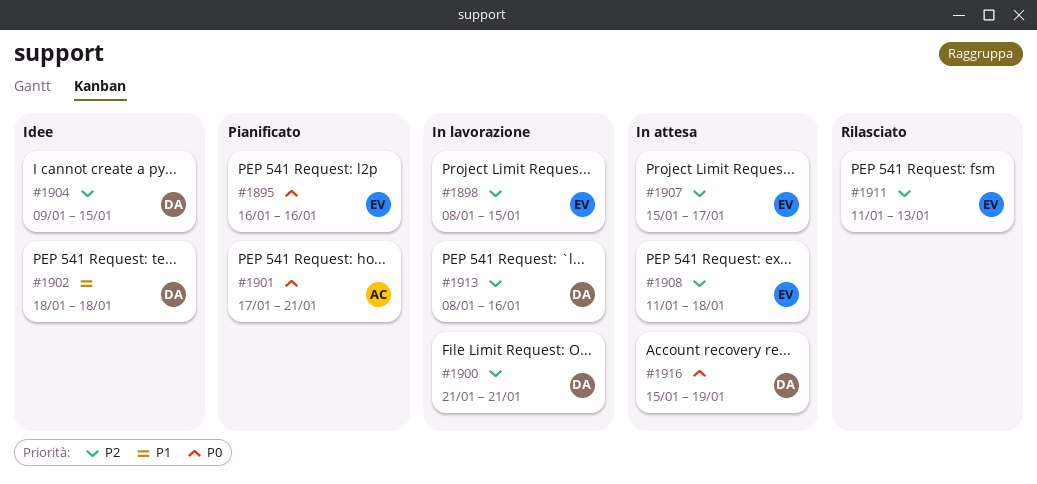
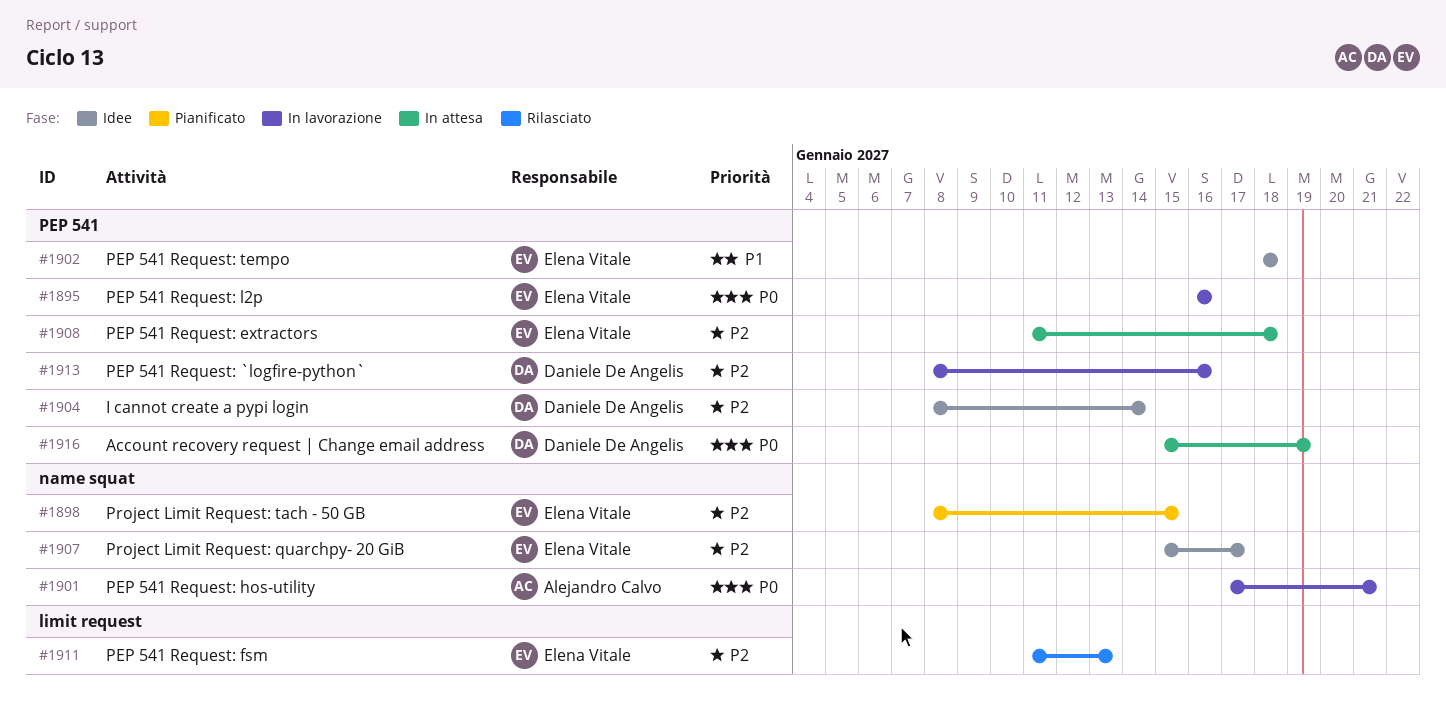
#1895, status: Pianificato -> In lavorazione
#1898, status: In lavorazione -> Pianificato
#1900: present -> none
#1901, status: Pianificato -> In lavorazione
#1902, owner: Daniele De Angelis -> Elena Vitale
#1904, start: Jan 9 -> Jan 8
#1904, due: Jan 15 -> Jan 14
#1907, status: In attesa -> Idee

